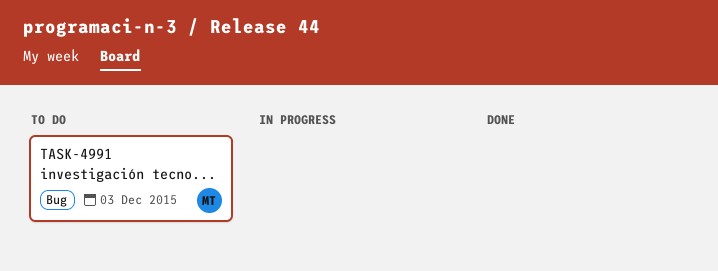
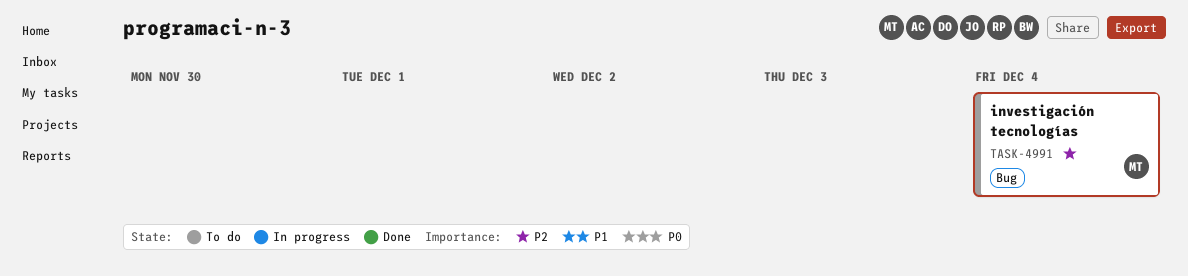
TASK-4991, due: Dec 3 -> Dec 4

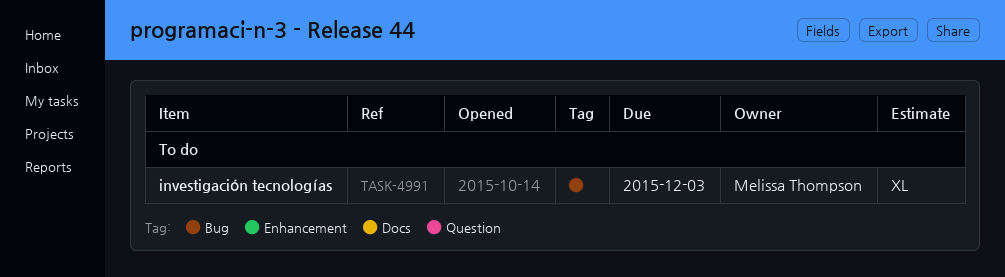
TASK-4991, due: Dec 4 -> Dec 3

